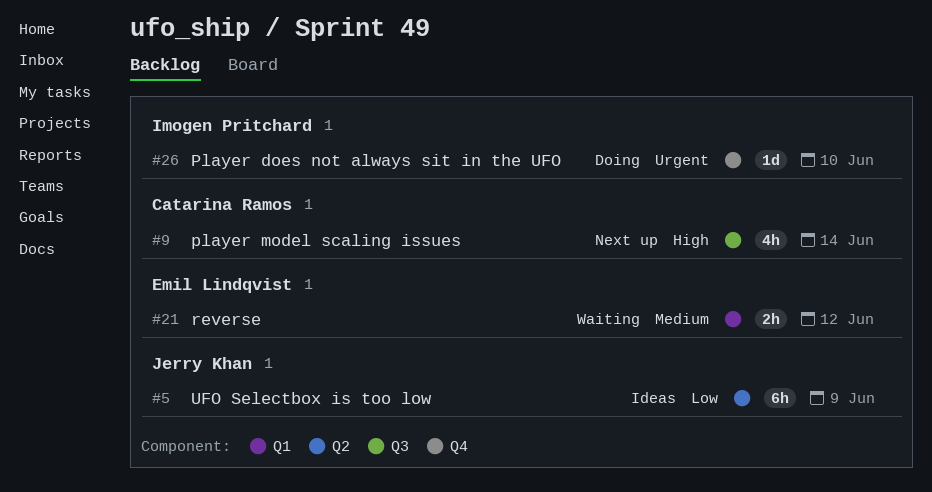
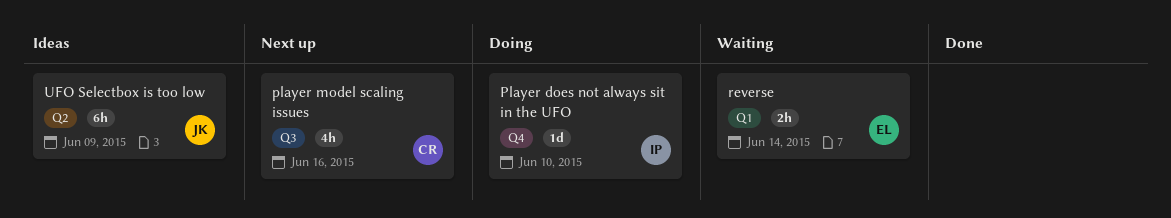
player model scaling issues, due: Jun 14 -> Jun 16
reverse, due: Jun 12 -> Jun 14

